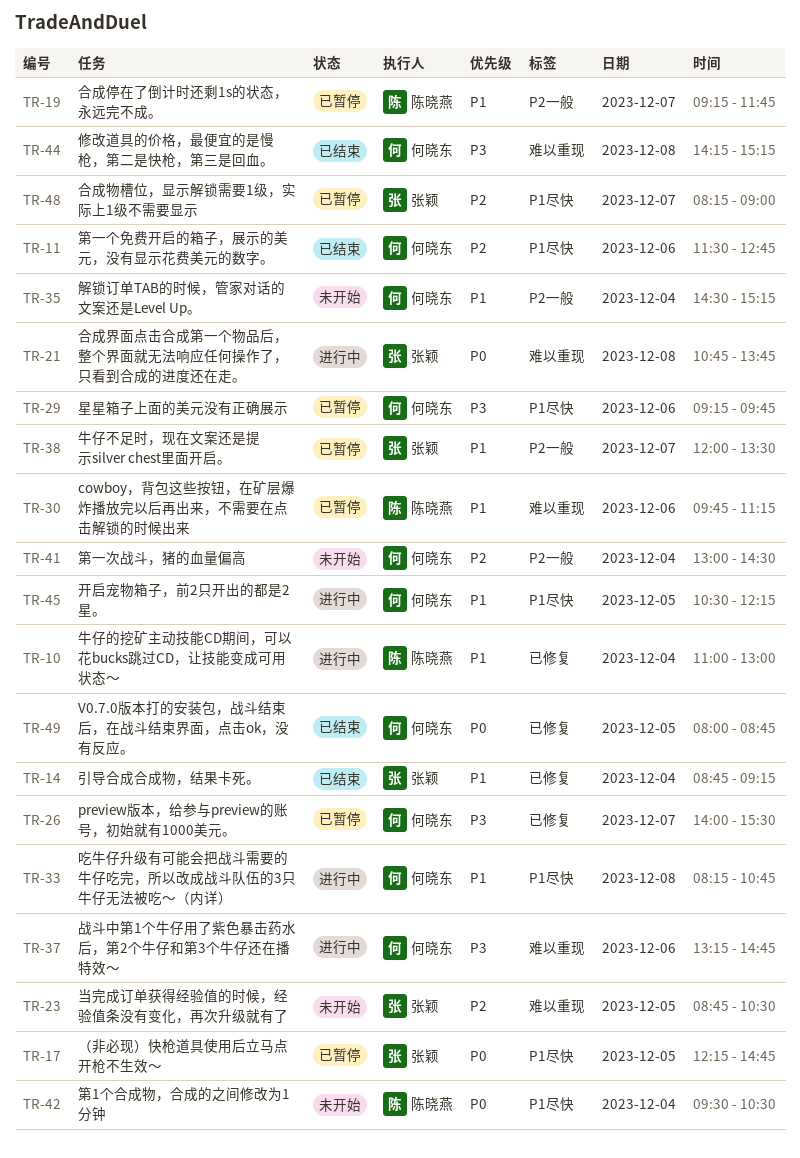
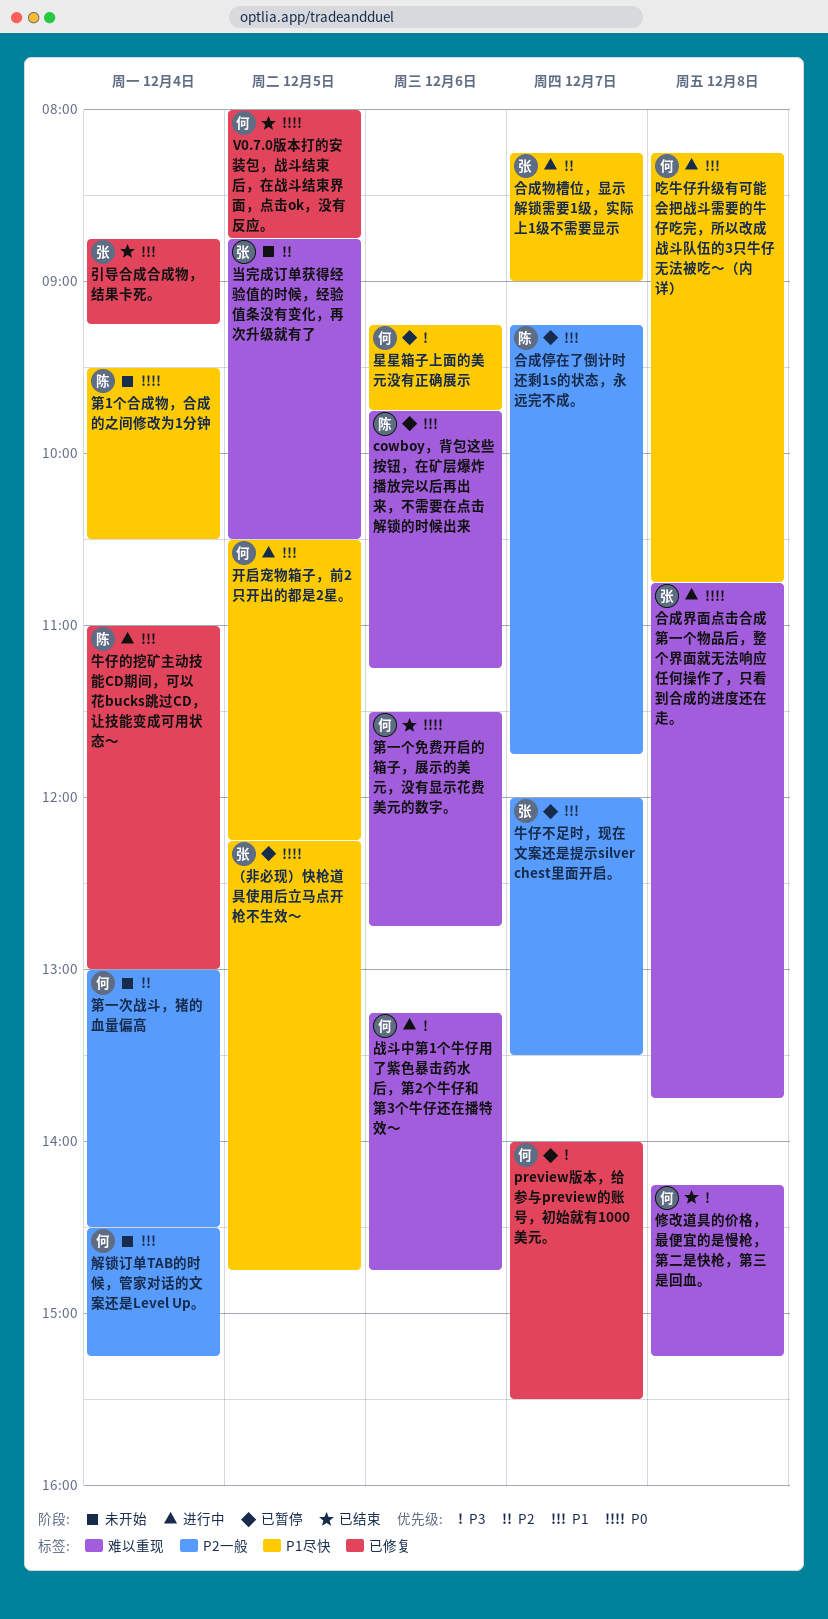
合成物槽位，显示解锁需要1级，实际上1级不需要显示, status: 已暂停 -> 进行中
第一个免费开启的箱子，展示的美元，没有显示花费美元的数字。, priority: P2 -> P0
第一个免费开启的箱子，展示的美元，没有显示花费美元的数字。, label: P1尽快 -> 难以重现

